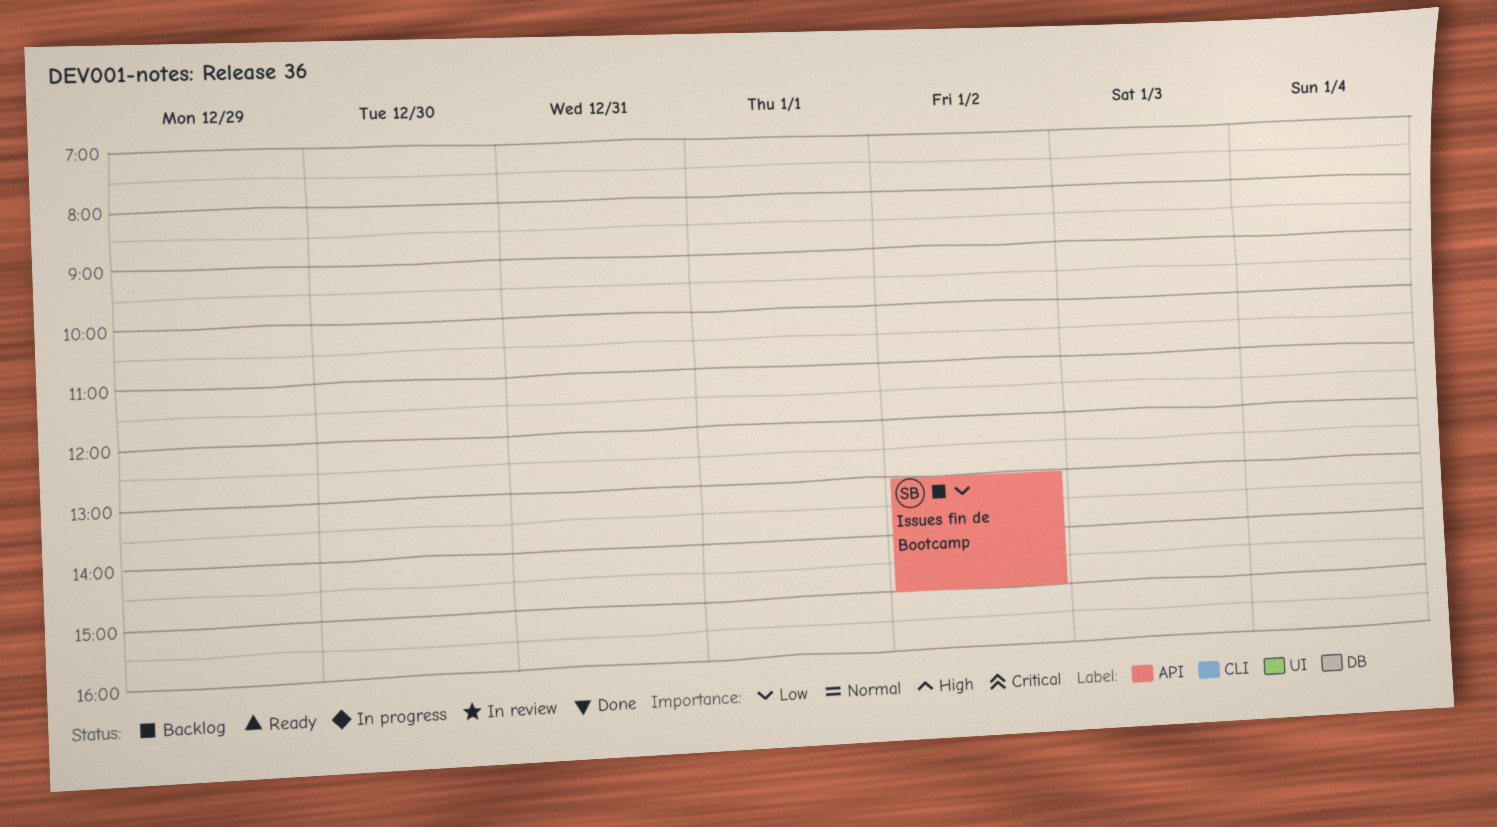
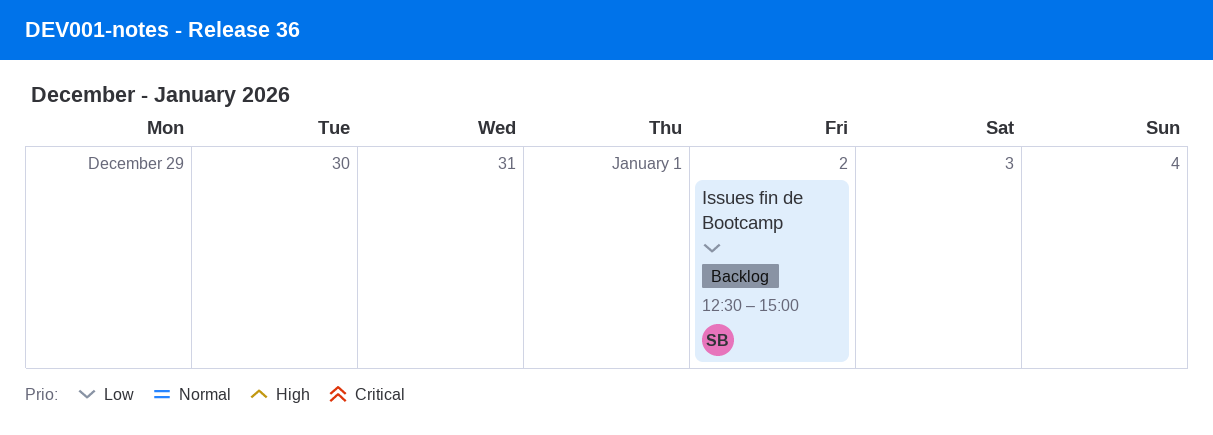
Issues fin de Bootcamp, begins: 13:00 -> 12:30

